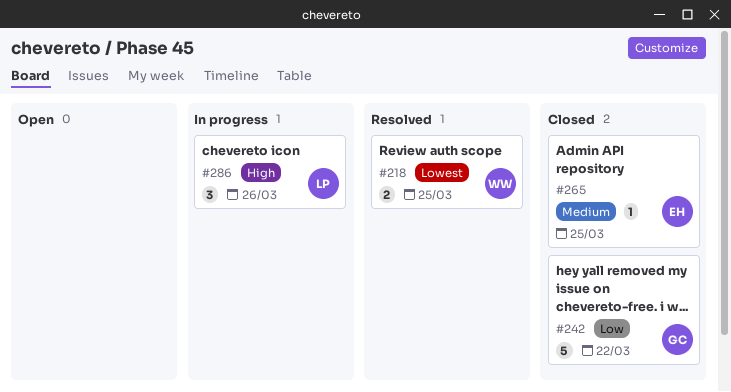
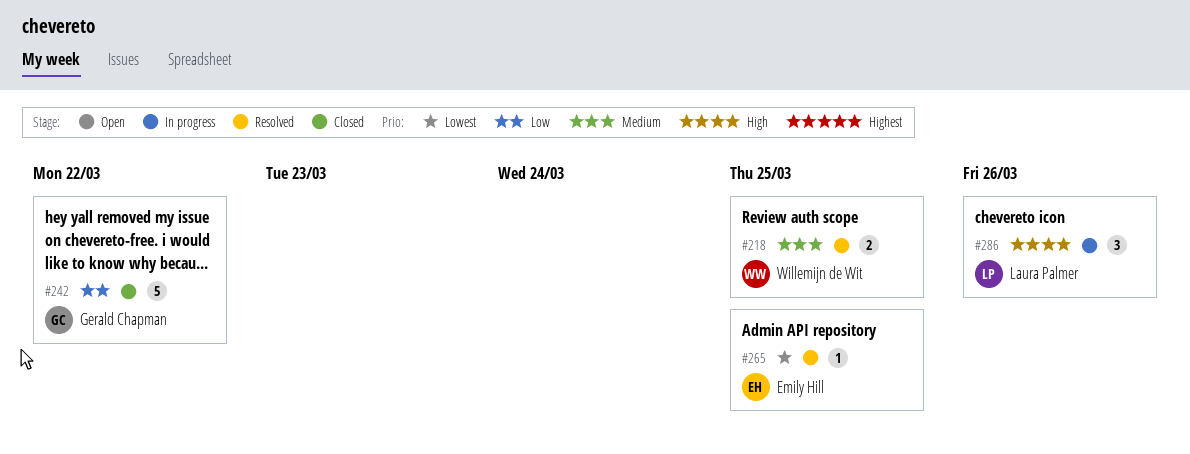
#218, priority: Lowest -> Medium
#265, status: Closed -> Resolved
#265, priority: Medium -> Lowest

